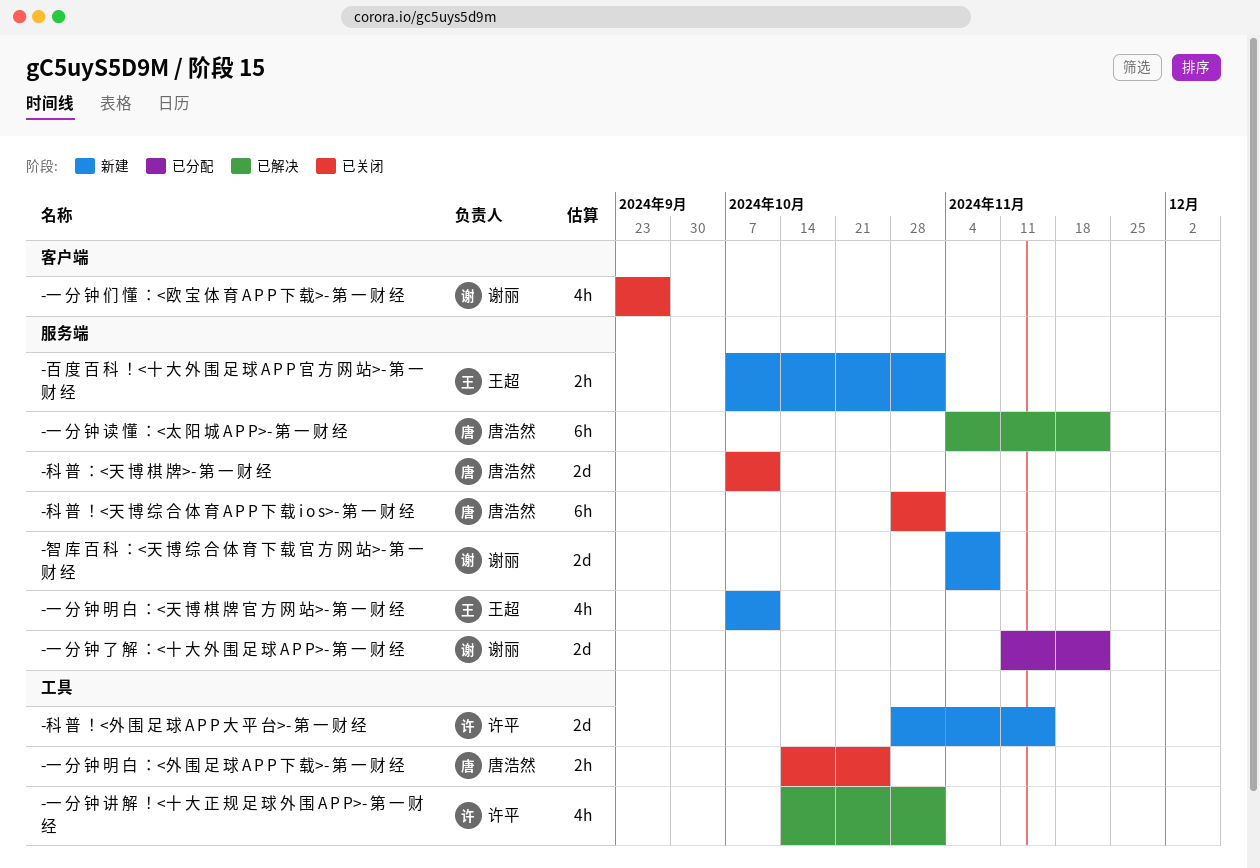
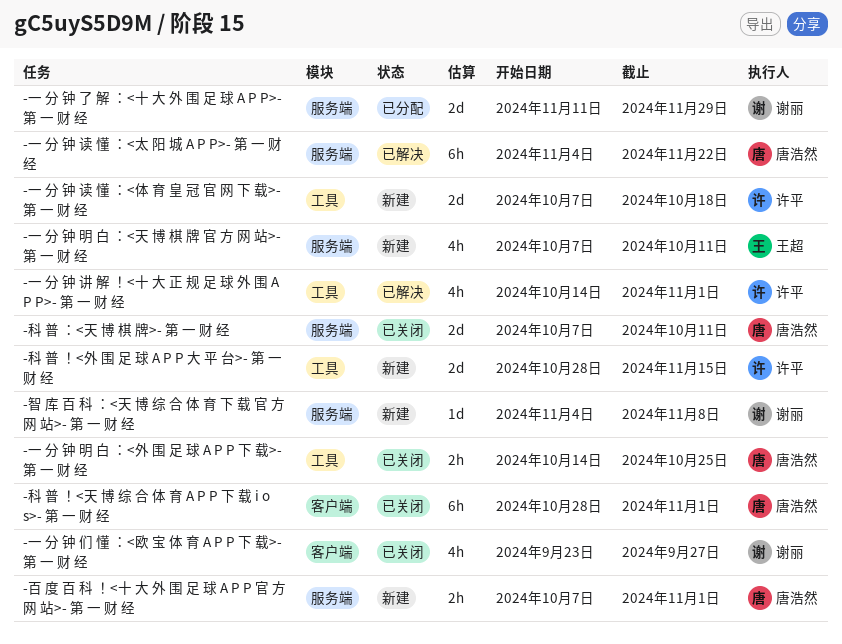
-一 分 钟 了 解 ：<十 大 外 围 足 球 A P P>- 第 一 财 经, due: Nov 22 -> Nov 29
-一 分 钟 读 懂 ：<体 育 皇 冠 官 网 下 载>- 第 一 财 经: none -> present
-智 库 百 科 ：<天 博 综 合 体 育 下 载 官 方 网 站>- 第 一 财 经, estimate: 2d -> 1d
-百 度 百 科 ！<十 大 外 围 足 球 A P P 官 方 网 站>- 第 一 财 经, owner: 王超 -> 唐浩然
-科 普 ！<天 博 综 合 体 育 A P P 下 载 i o s>- 第 一 财 经, label: 服务端 -> 客户端

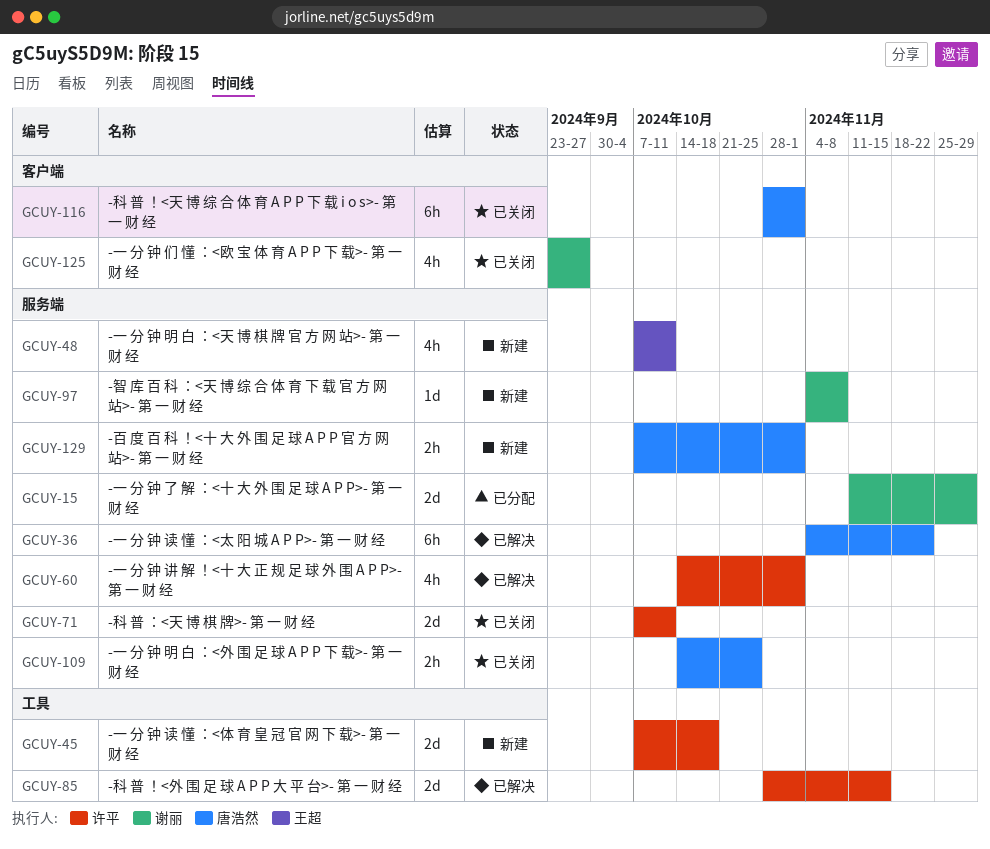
-一 分 钟 明 白 ：<外 围 足 球 A P P 下 载>- 第 一 财 经, label: 工具 -> 服务端
-一 分 钟 讲 解 ！<十 大 正 规 足 球 外 围 A P P>- 第 一 财 经, label: 工具 -> 服务端
-科 普 ！<外 围 足 球 A P P 大 平 台>- 第 一 财 经, status: 新建 -> 已解决
-科 普 ：<天 博 棋 牌>- 第 一 财 经, owner: 唐浩然 -> 许平

